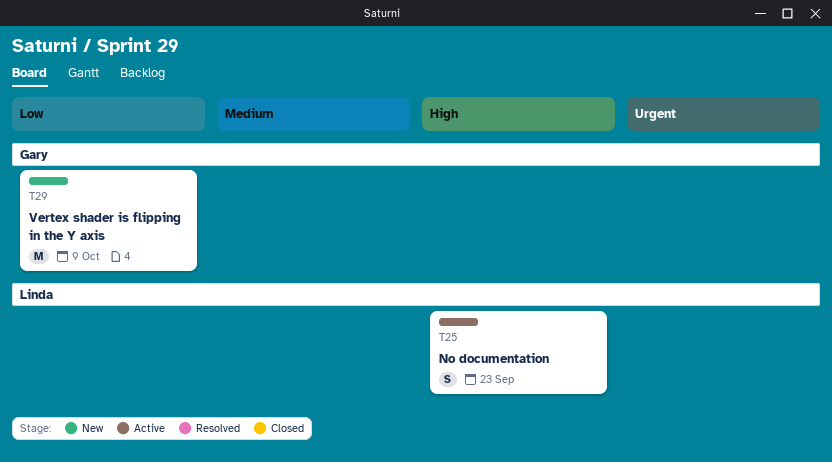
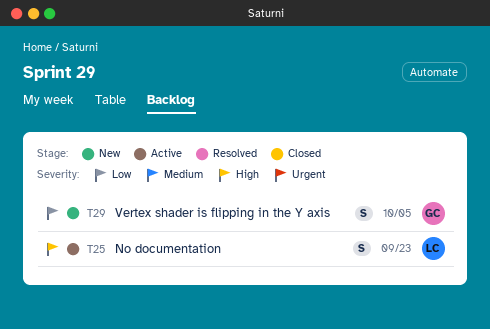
T29, estimate: M -> S
T29, due: Oct 9 -> Oct 5

